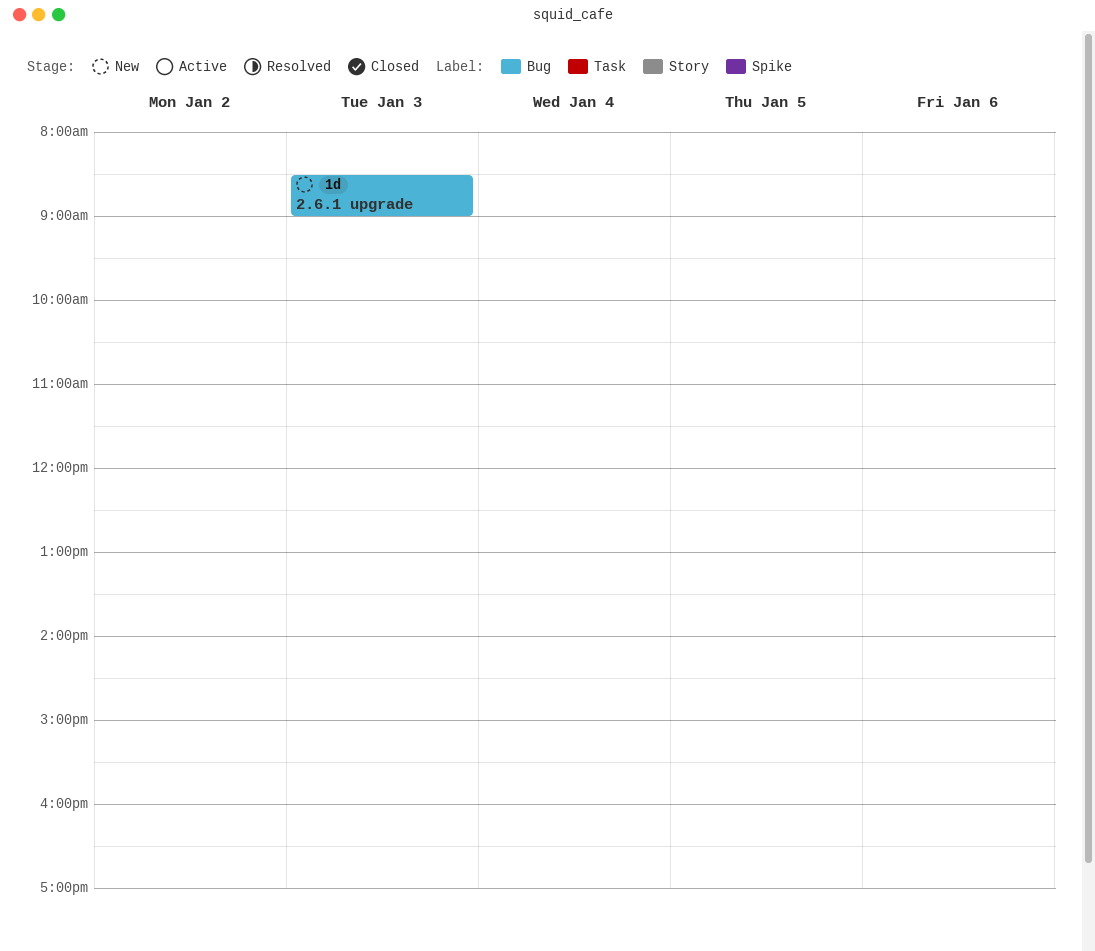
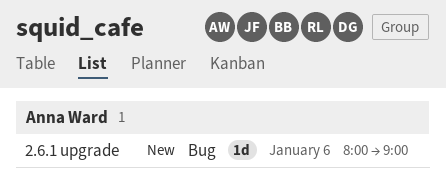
2.6.1 upgrade, day: Jan 3 -> Jan 6
2.6.1 upgrade, begins: 08:30 -> 08:00

